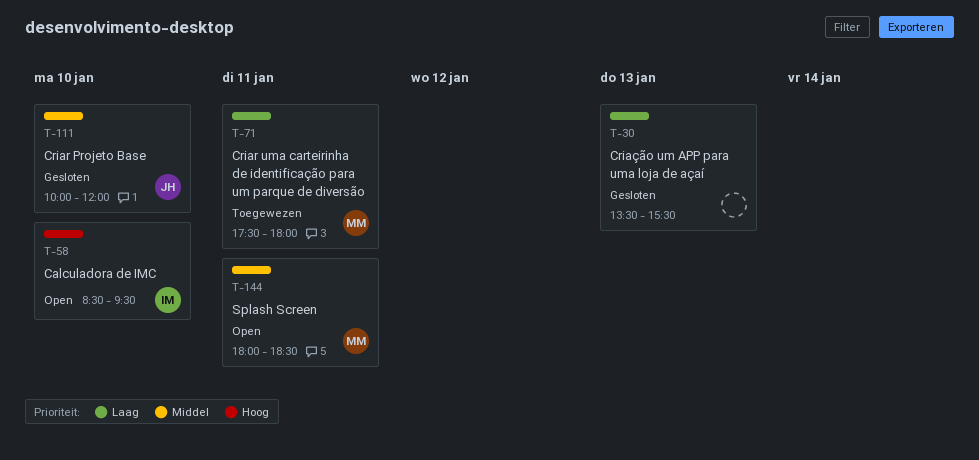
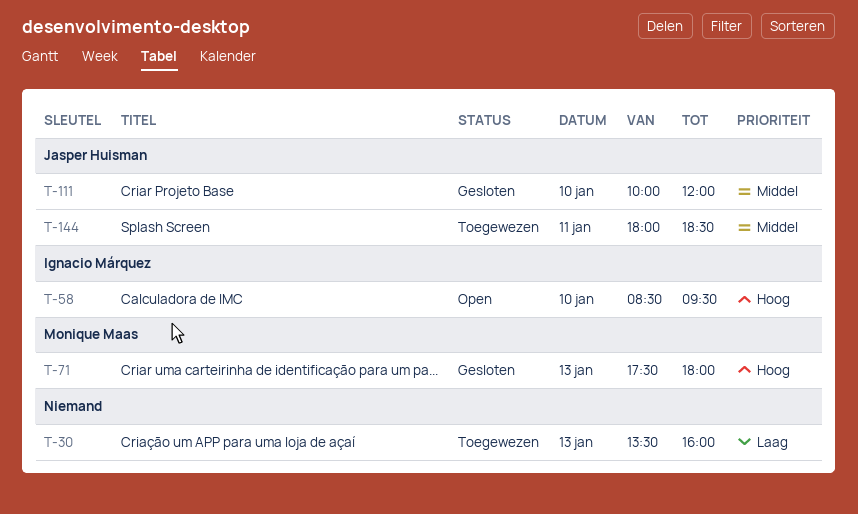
T-30, status: Gesloten -> Toegewezen
T-30, ends: 15:30 -> 16:00
T-71, status: Toegewezen -> Gesloten
T-71, priority: Laag -> Hoog
T-71, day: Jan 11 -> Jan 13
T-144, status: Open -> Toegewezen
T-144, owner: Monique Maas -> Jasper Huisman

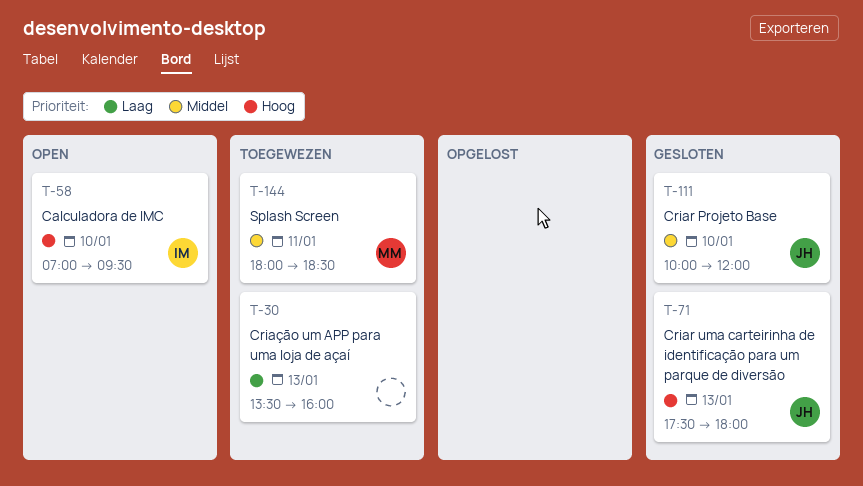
T-58, begins: 08:30 -> 07:00
T-71, owner: Monique Maas -> Jasper Huisman
T-144, owner: Jasper Huisman -> Monique Maas

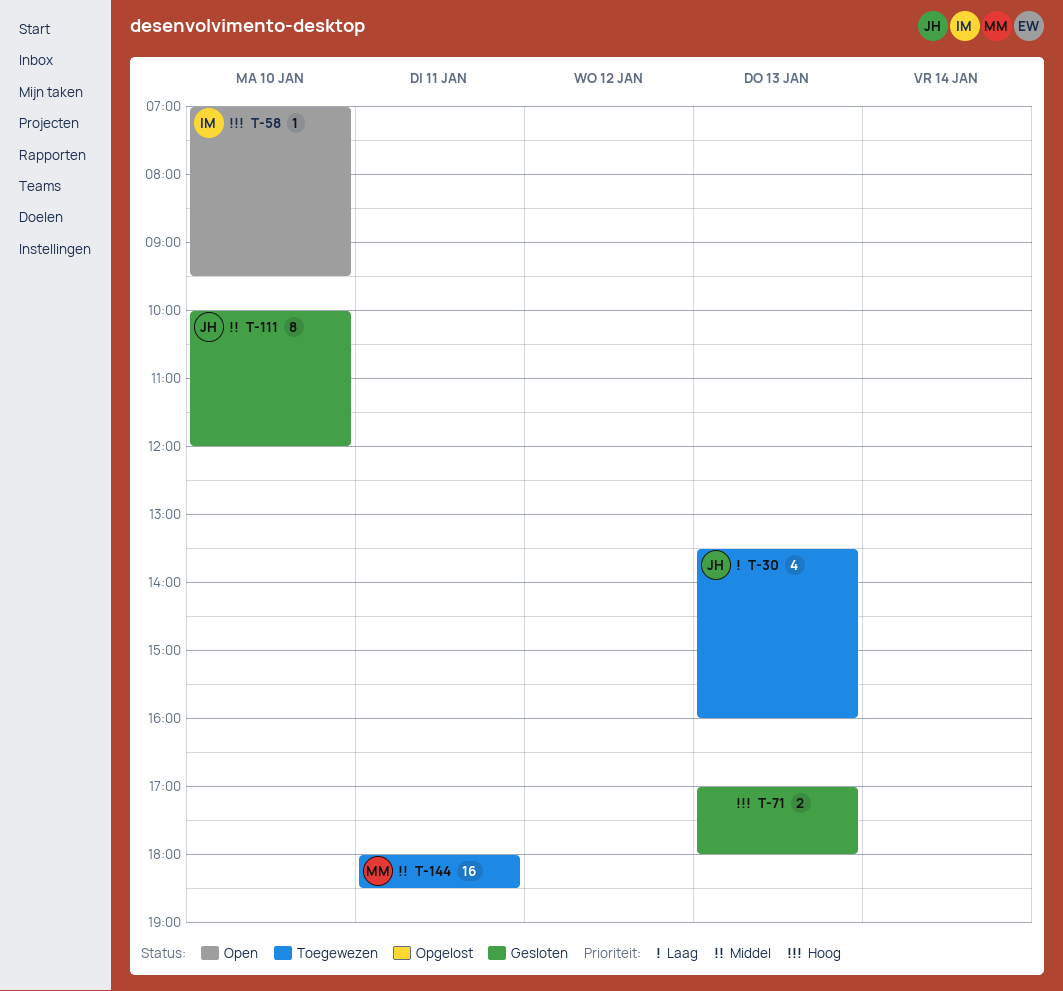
T-30, owner: none -> JH
T-71, owner: JH -> none
T-71, begins: 17:30 -> 17:00

